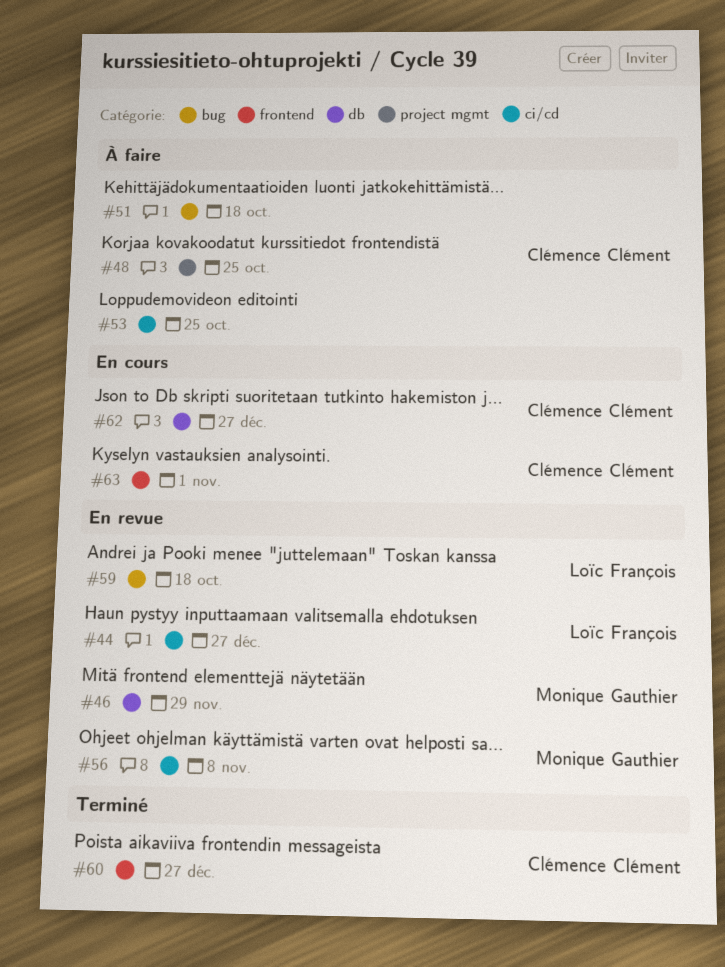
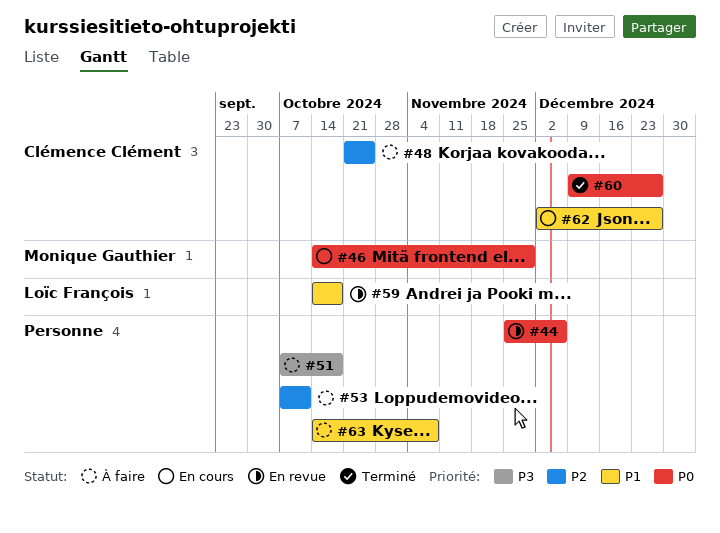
#44, owner: Loïc François -> none
#44, due: Dec 27 -> Dec 6
#46, status: En revue -> En cours
#53, due: Oct 25 -> Oct 11
#56: present -> none
#63, status: En cours -> À faire
#63, owner: Clémence Clément -> none
#63, due: Nov 1 -> Nov 8

